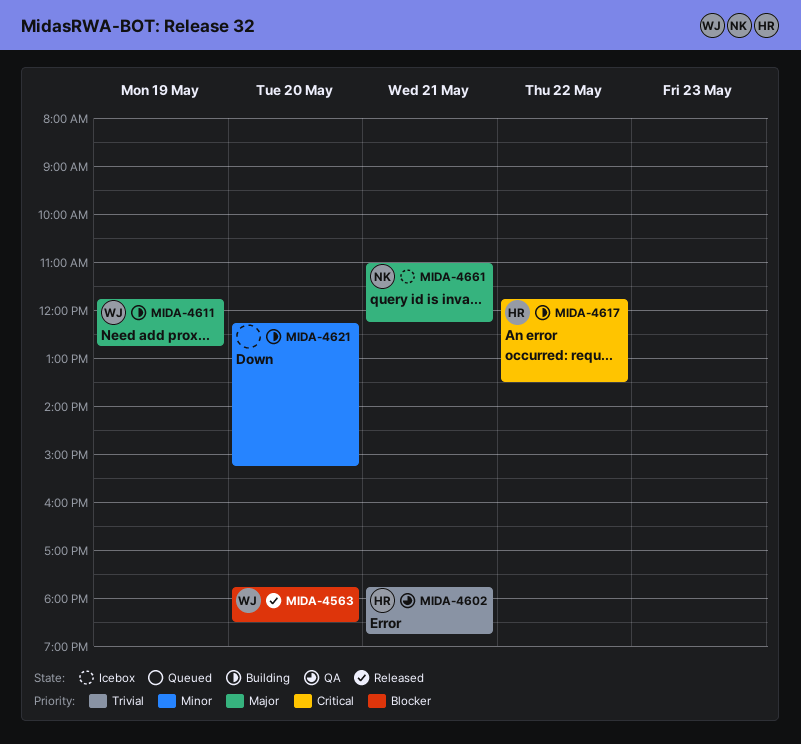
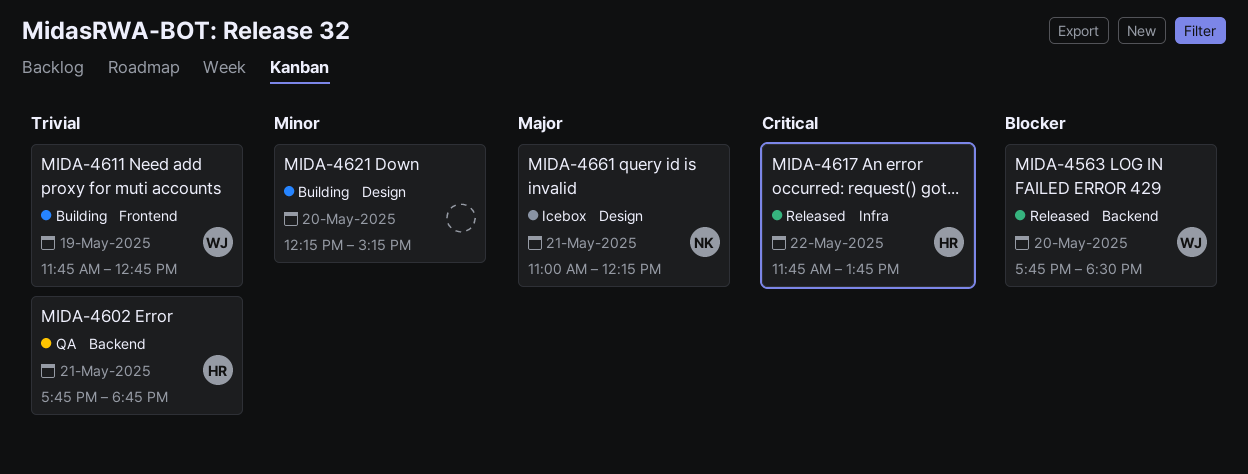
MIDA-4611, priority: Major -> Trivial
MIDA-4617, status: Building -> Released
MIDA-4617, ends: 13:30 -> 13:45

